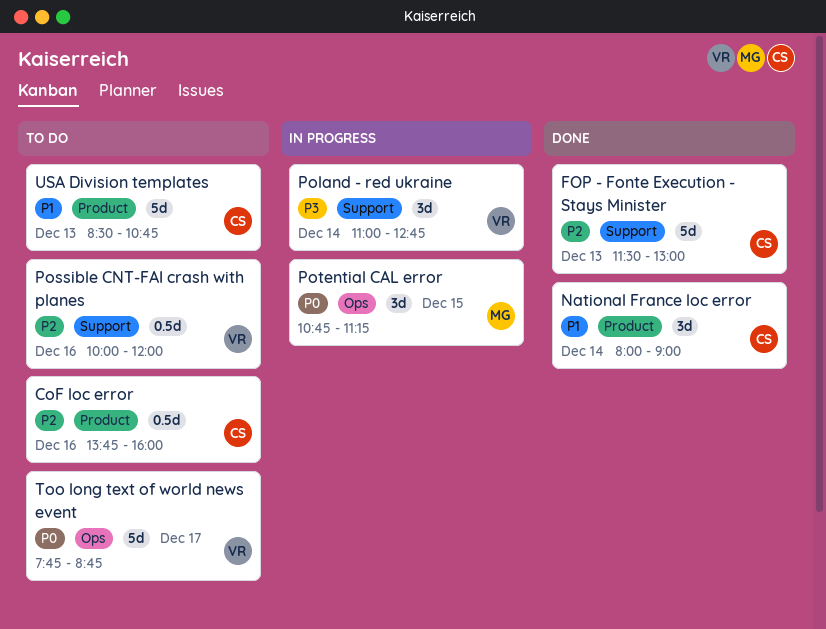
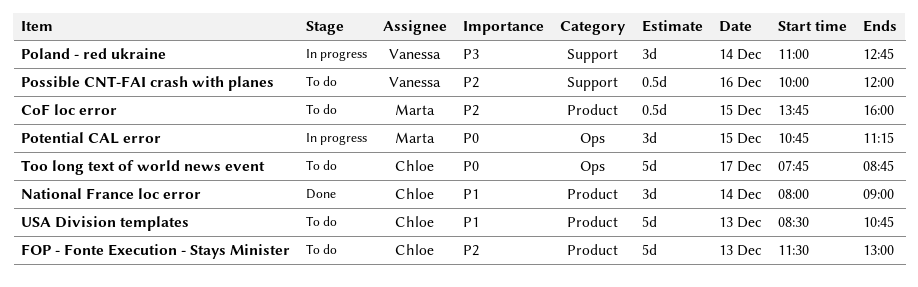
CoF loc error, owner: Chloe -> Marta
CoF loc error, day: Dec 16 -> Dec 15
FOP - Fonte Execution - Stays Minister, status: Done -> To do
FOP - Fonte Execution - Stays Minister, label: Support -> Product
Too long text of world news event, owner: Vanessa -> Chloe

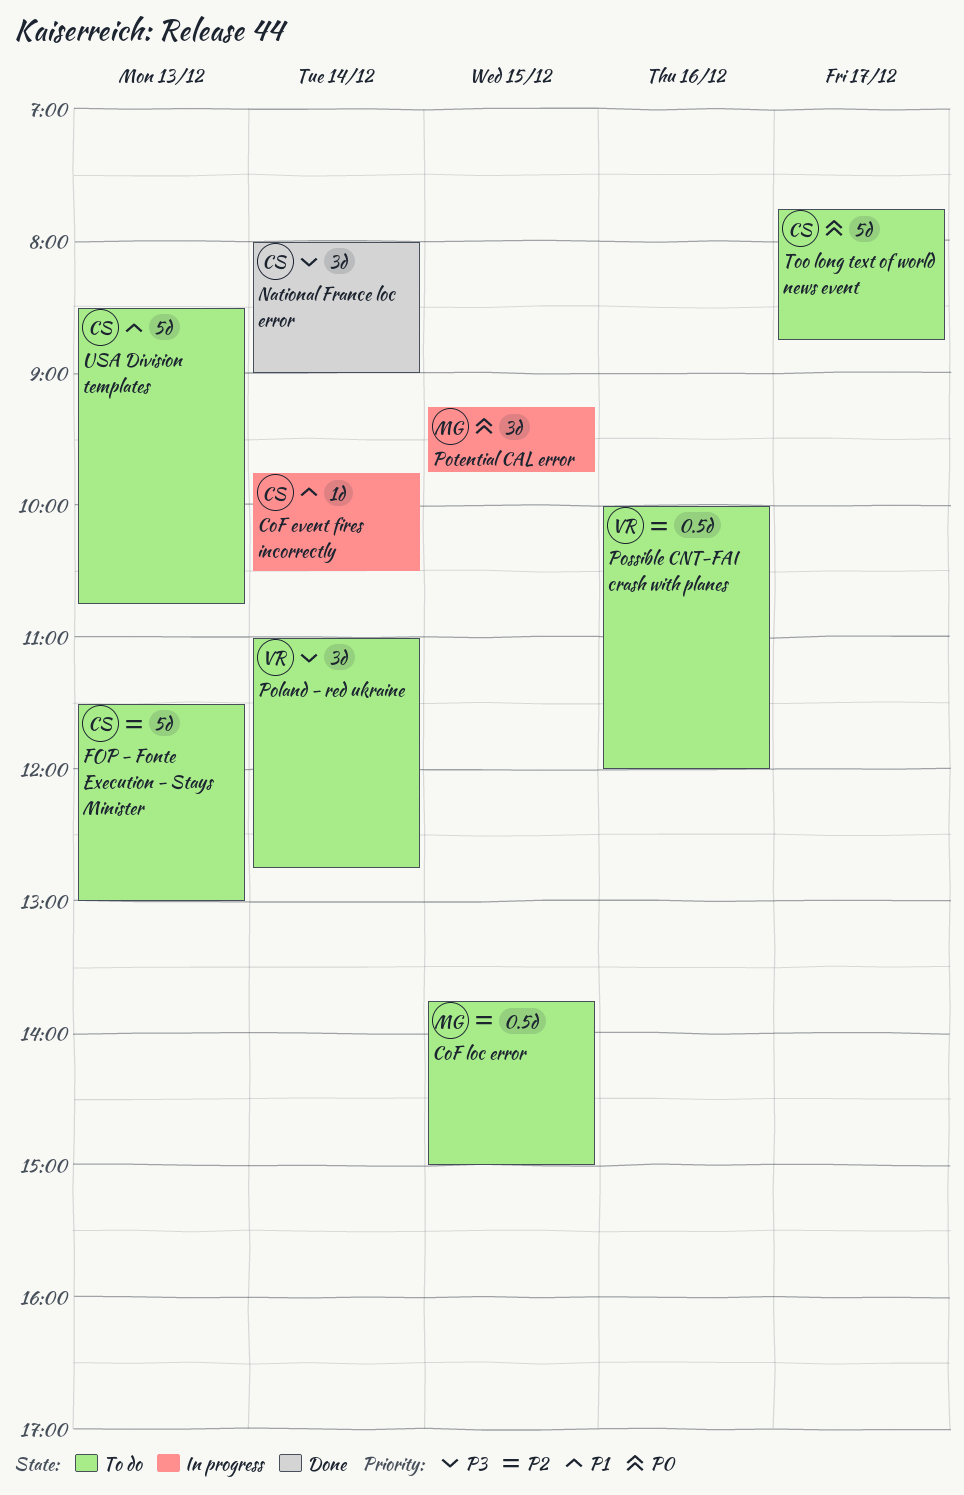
CoF event fires incorrectly: none -> present
CoF loc error, ends: 16:00 -> 15:00
National France loc error, priority: P1 -> P3
Poland - red ukraine, status: In progress -> To do
Potential CAL error, begins: 10:45 -> 09:15
Potential CAL error, ends: 11:15 -> 09:45

